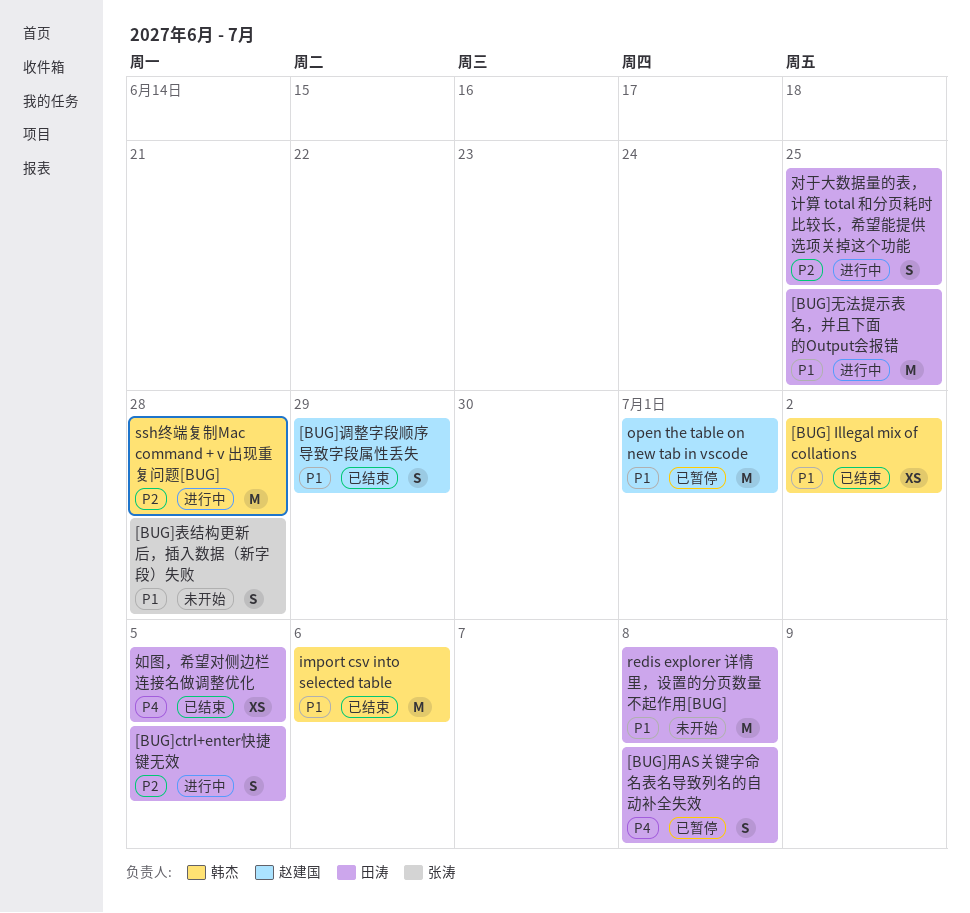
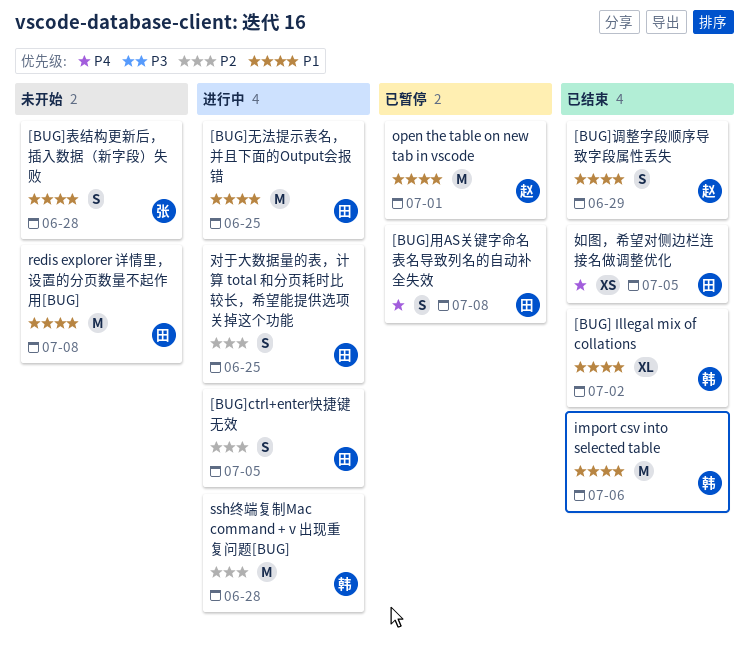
[BUG] Illegal mix of collations, estimate: XS -> XL

